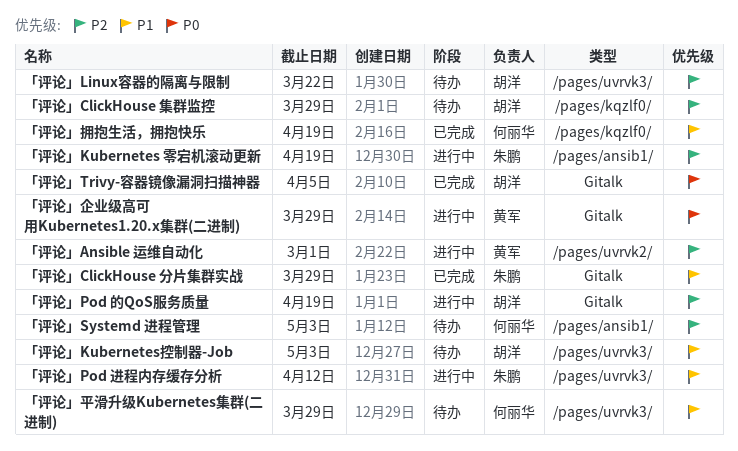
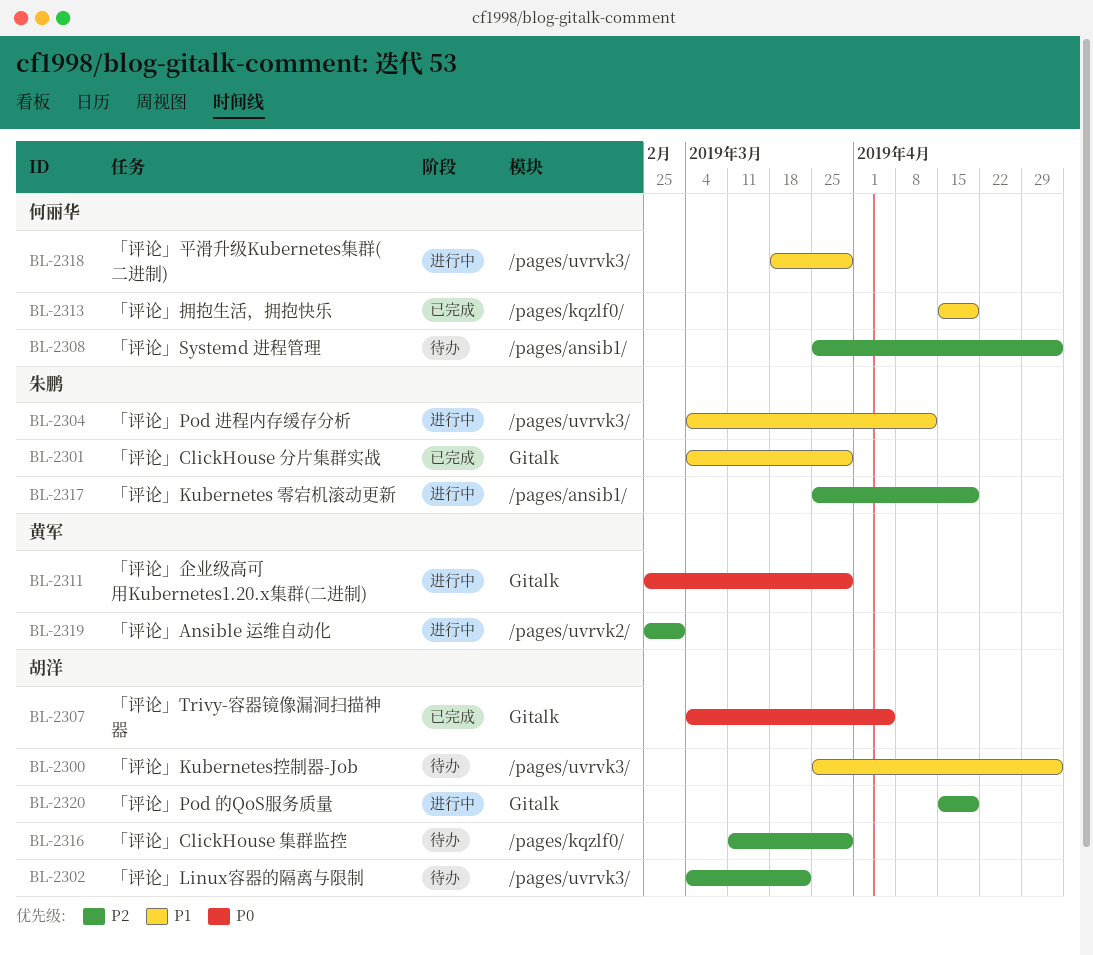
「评论」平滑升级Kubernetes集群(二进制), status: 待办 -> 进行中

